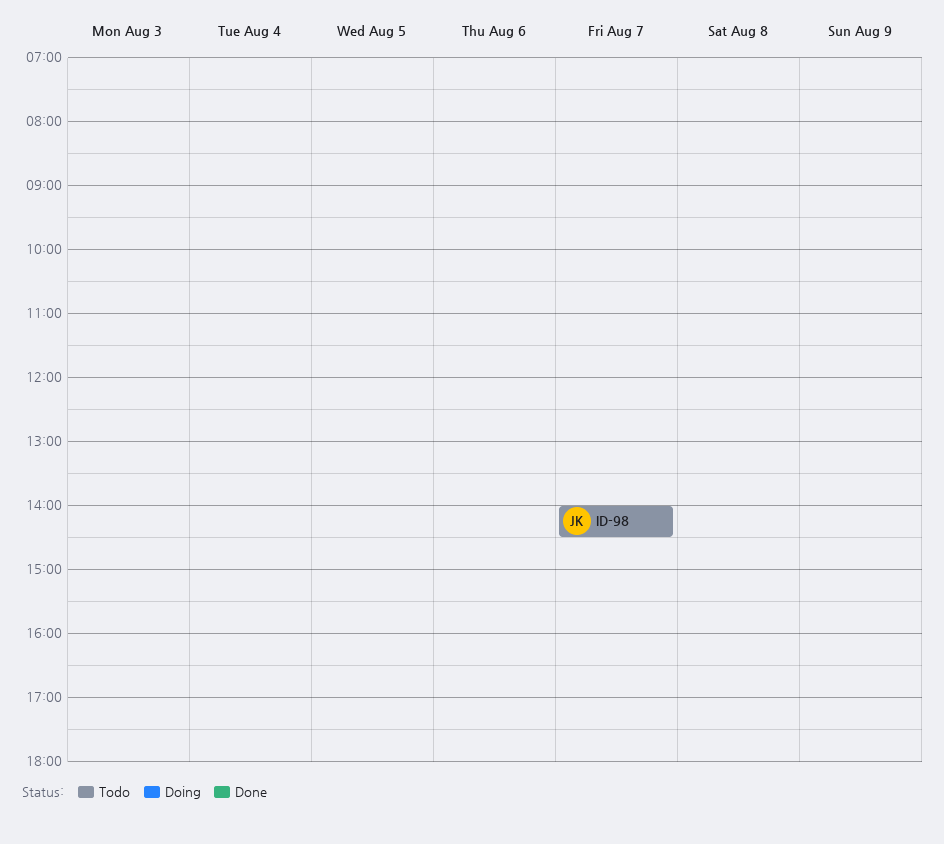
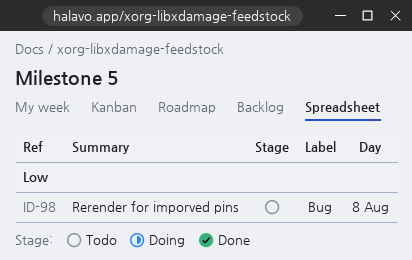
ID-98, day: Aug 7 -> Aug 8

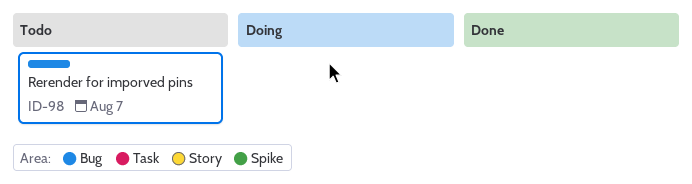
ID-98, day: Aug 8 -> Aug 7

